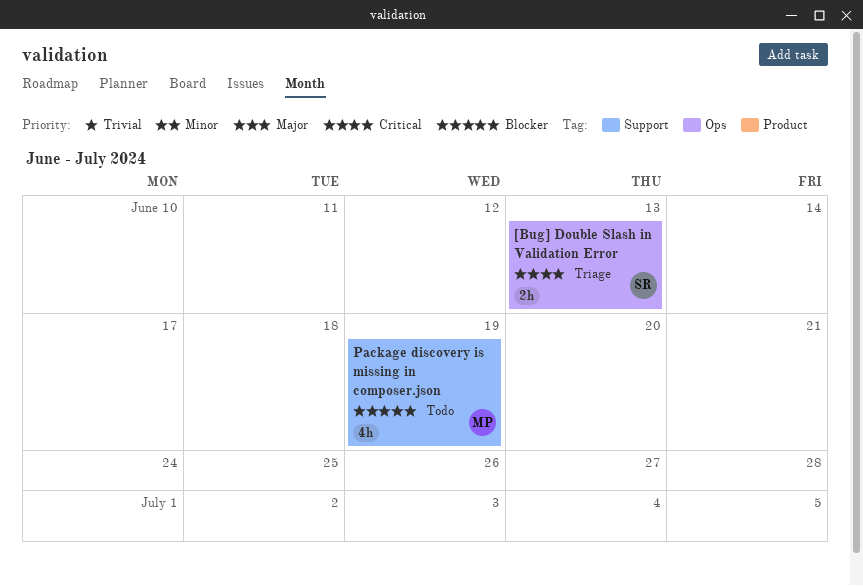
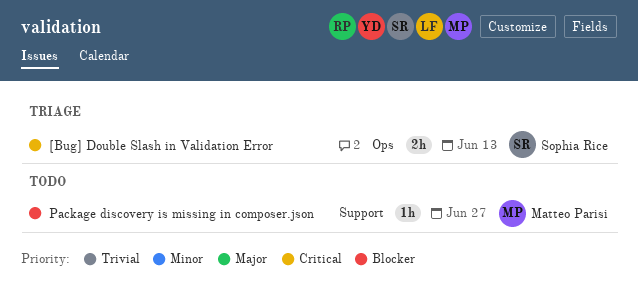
Package discovery is missing in composer.json, estimate: 4h -> 1h
Package discovery is missing in composer.json, due: Jun 19 -> Jun 27

